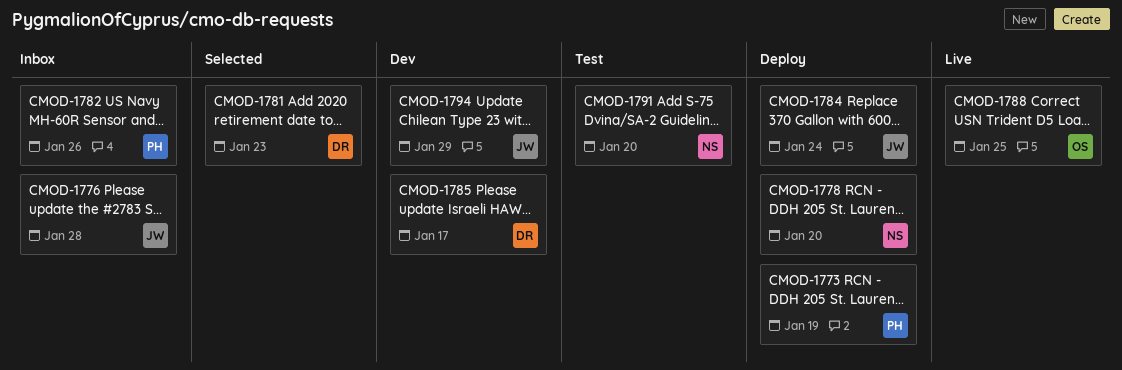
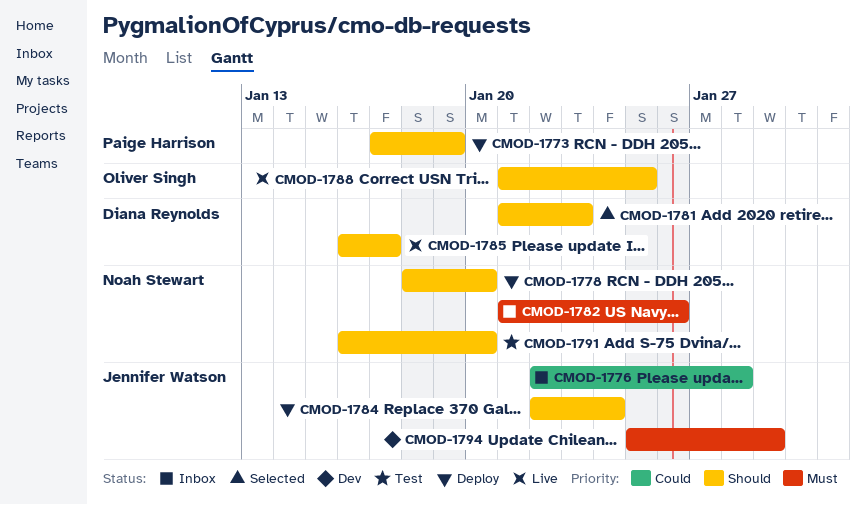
CMOD-1782, owner: Paige Harrison -> Noah Stewart
CMOD-1785, status: Dev -> Live

